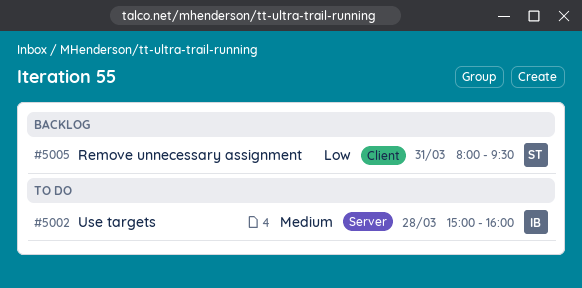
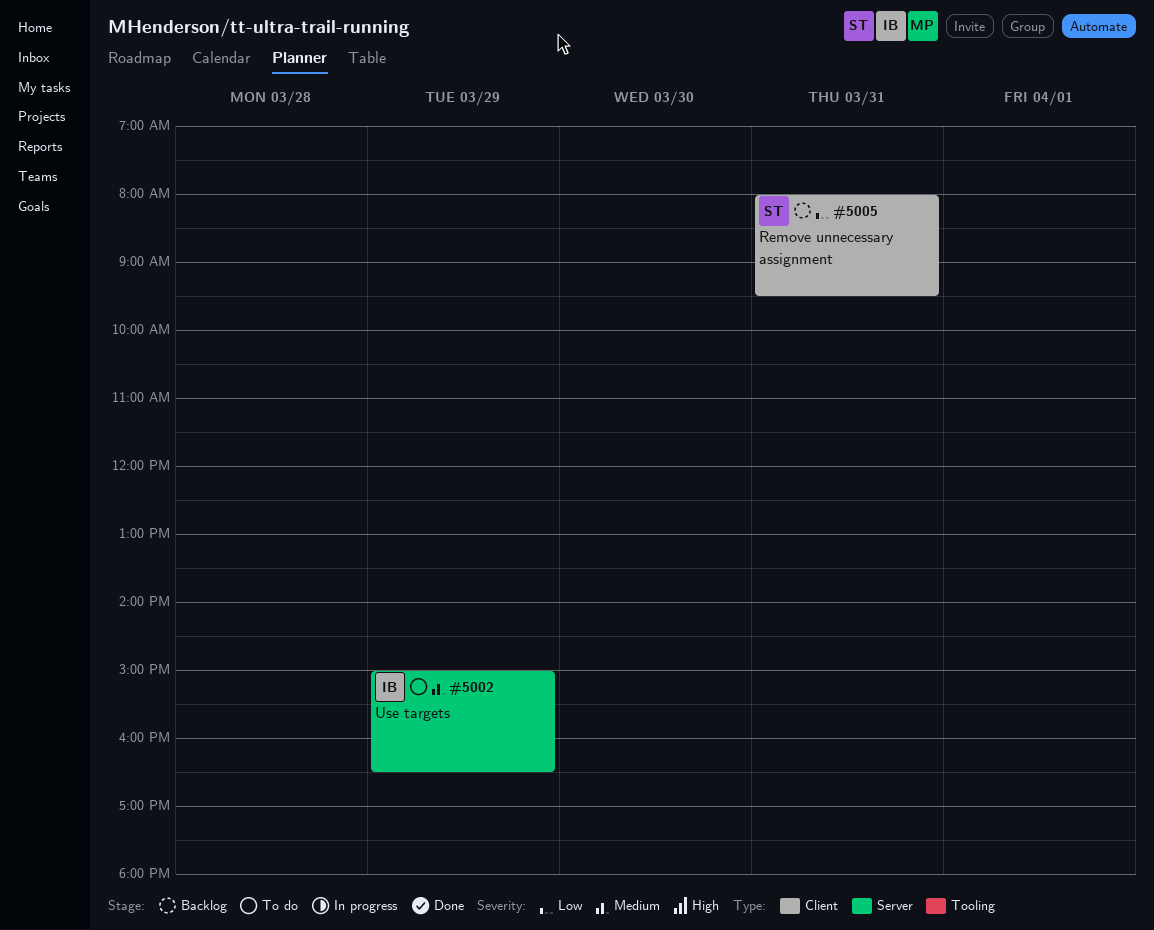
#5002, day: Mar 28 -> Mar 29
#5002, ends: 16:00 -> 16:30

